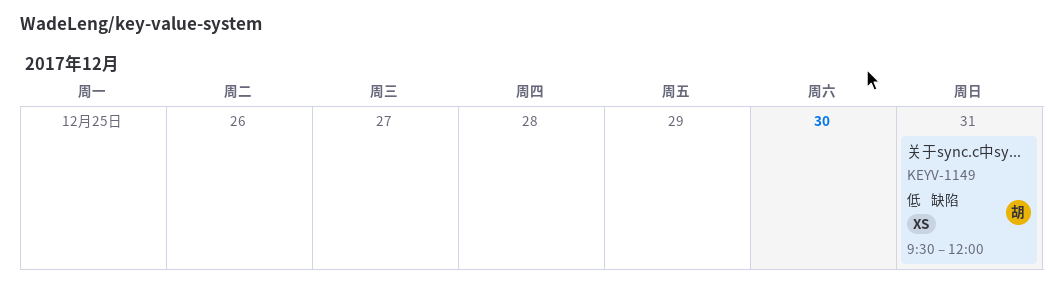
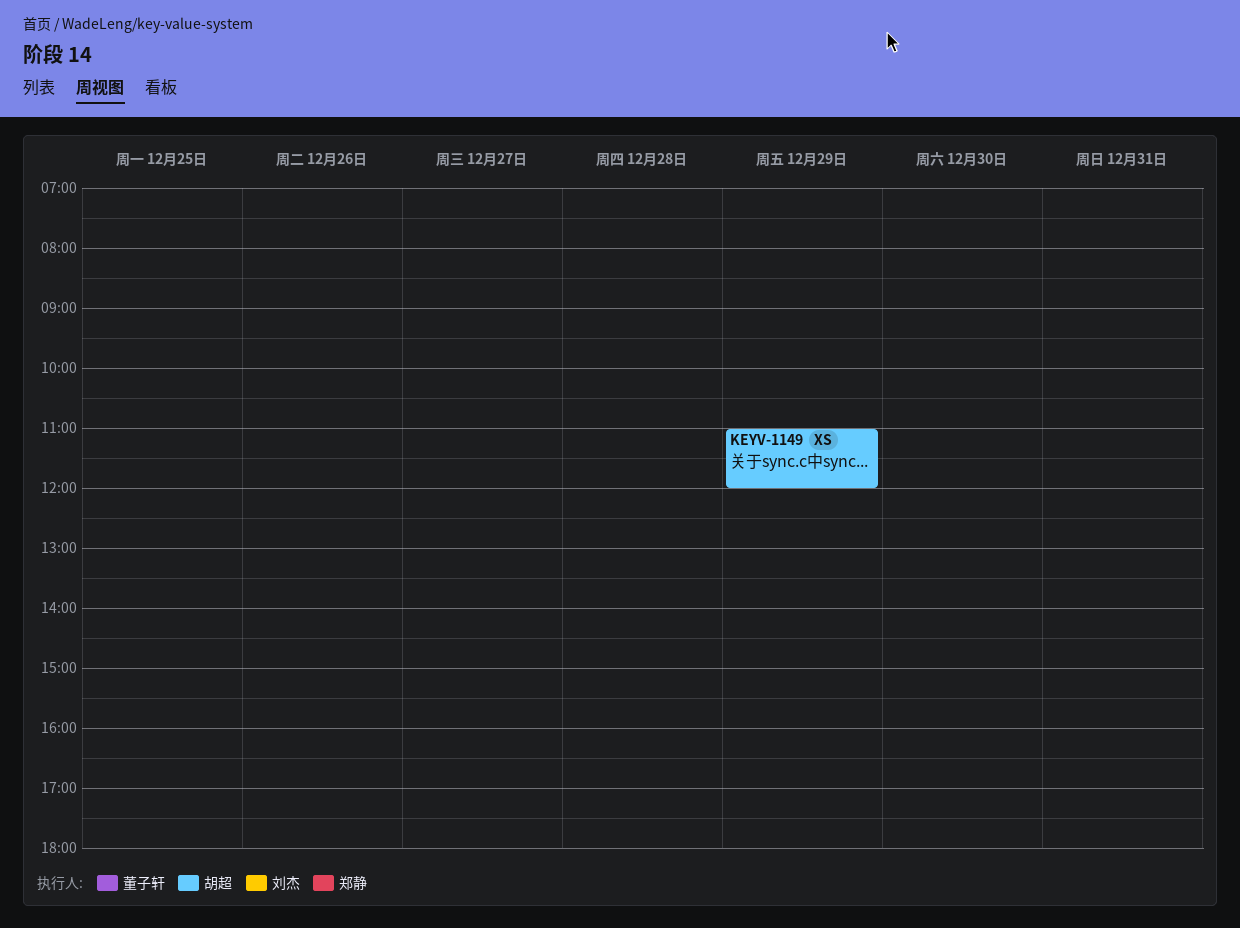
KEYV-1149, day: Dec 31 -> Dec 29
KEYV-1149, begins: 09:30 -> 11:00

